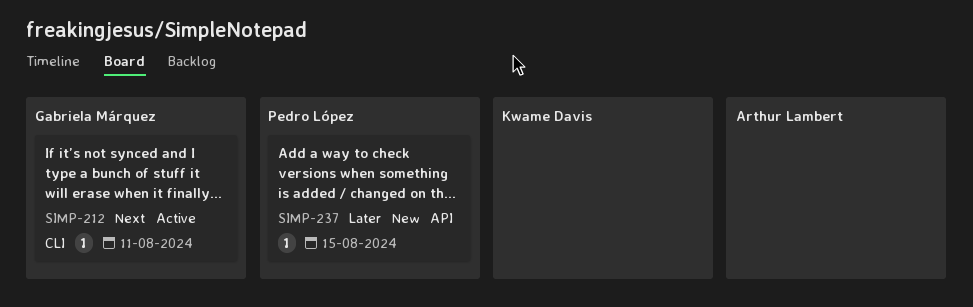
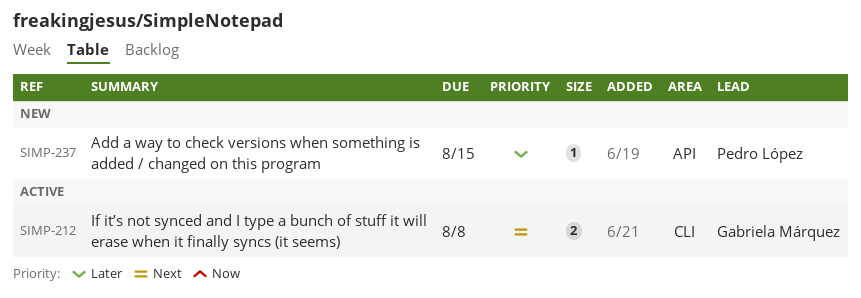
SIMP-212, estimate: 1 -> 2
SIMP-212, due: Aug 11 -> Aug 8

